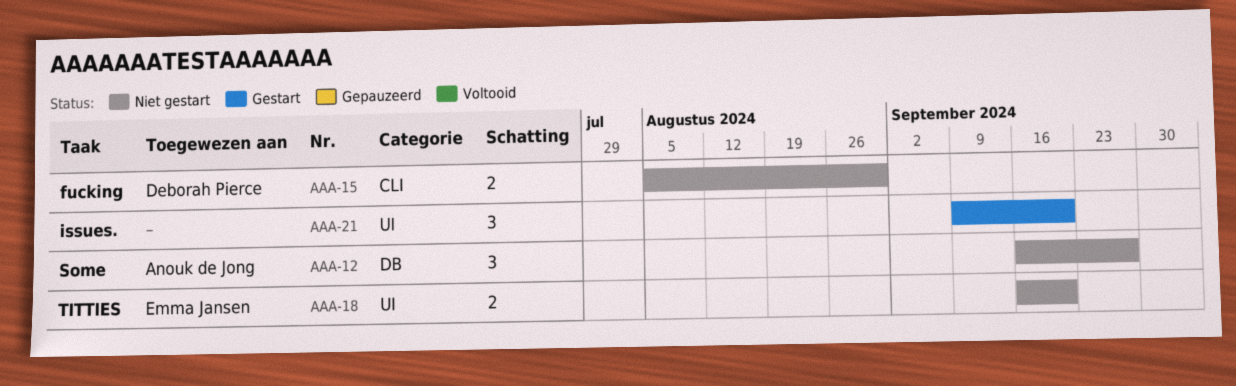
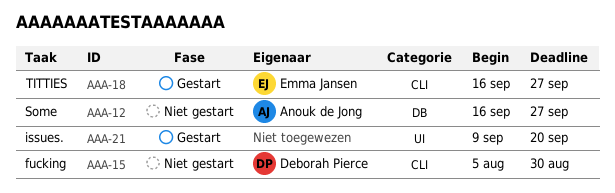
AAA-18, status: Niet gestart -> Gestart
AAA-18, label: UI -> CLI
AAA-18, due: Sep 20 -> Sep 27

